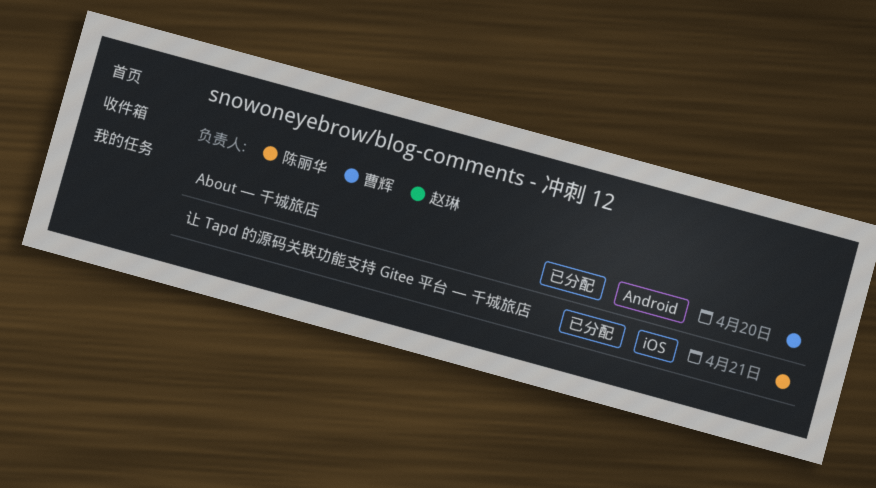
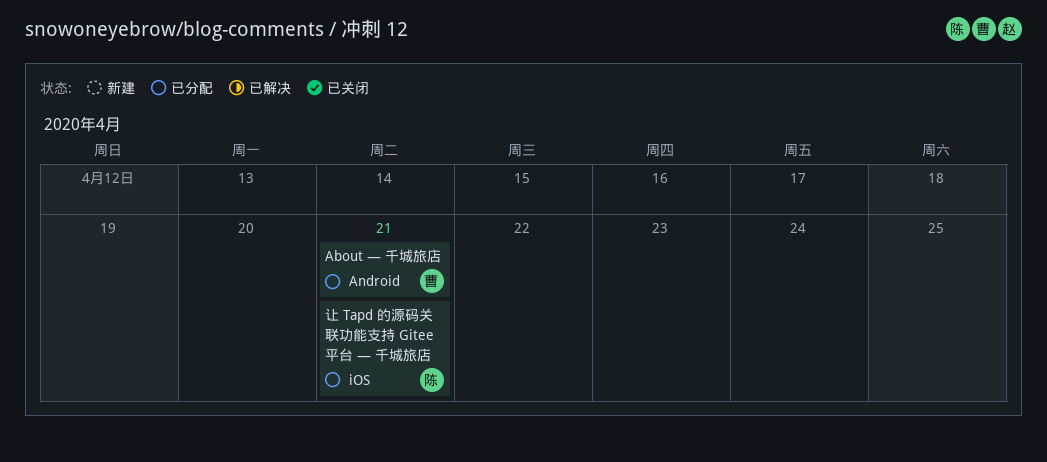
About — 千城旅店, due: Apr 20 -> Apr 21

